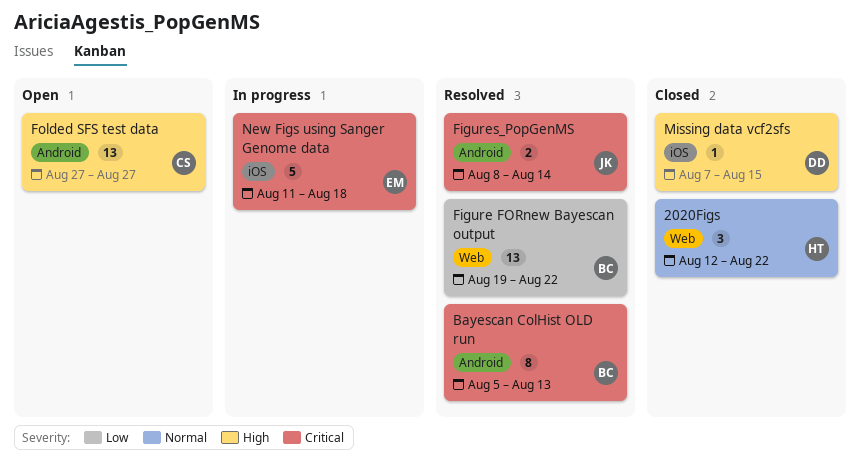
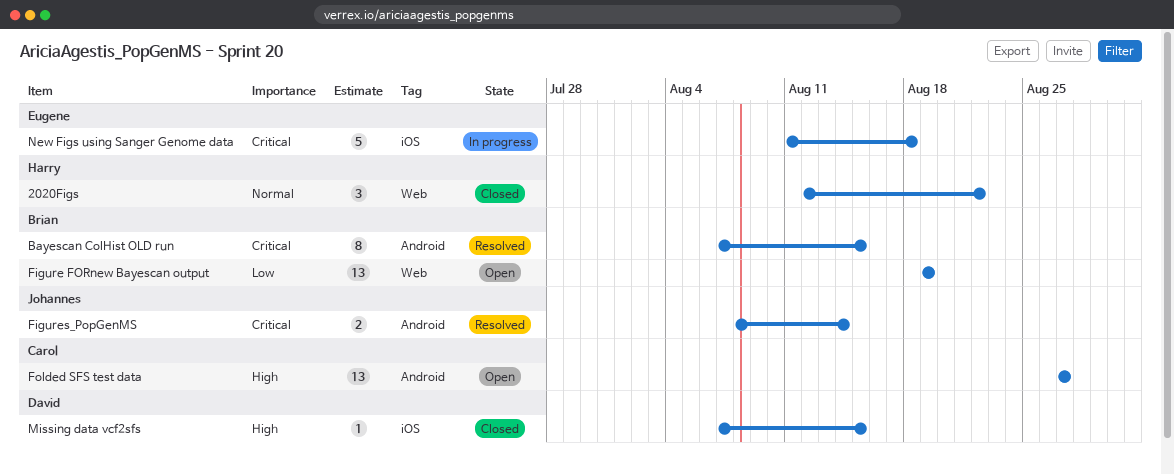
Bayescan ColHist OLD run, start: Aug 5 -> Aug 7
Bayescan ColHist OLD run, due: Aug 13 -> Aug 15
Figure FORnew Bayescan output, status: Resolved -> Open
Figure FORnew Bayescan output, due: Aug 22 -> Aug 19

